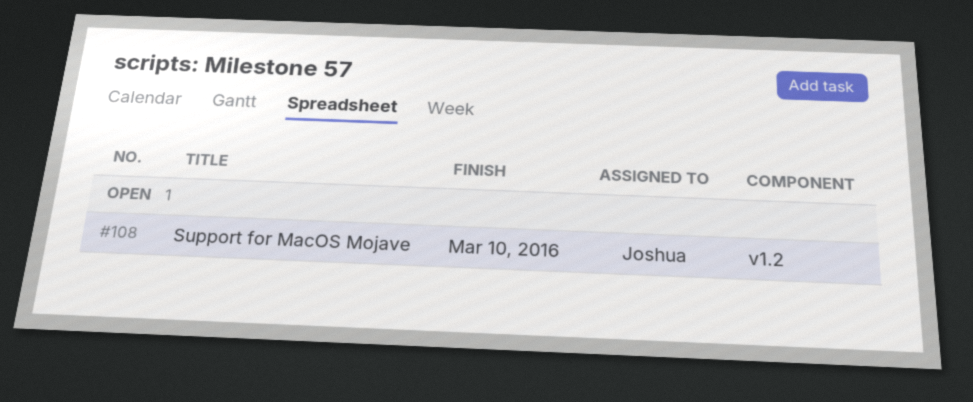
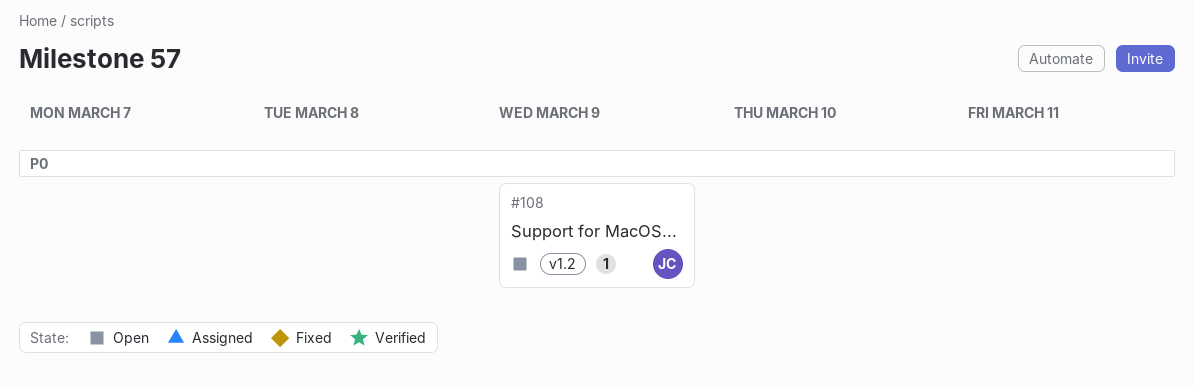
#108, due: Mar 10 -> Mar 9

